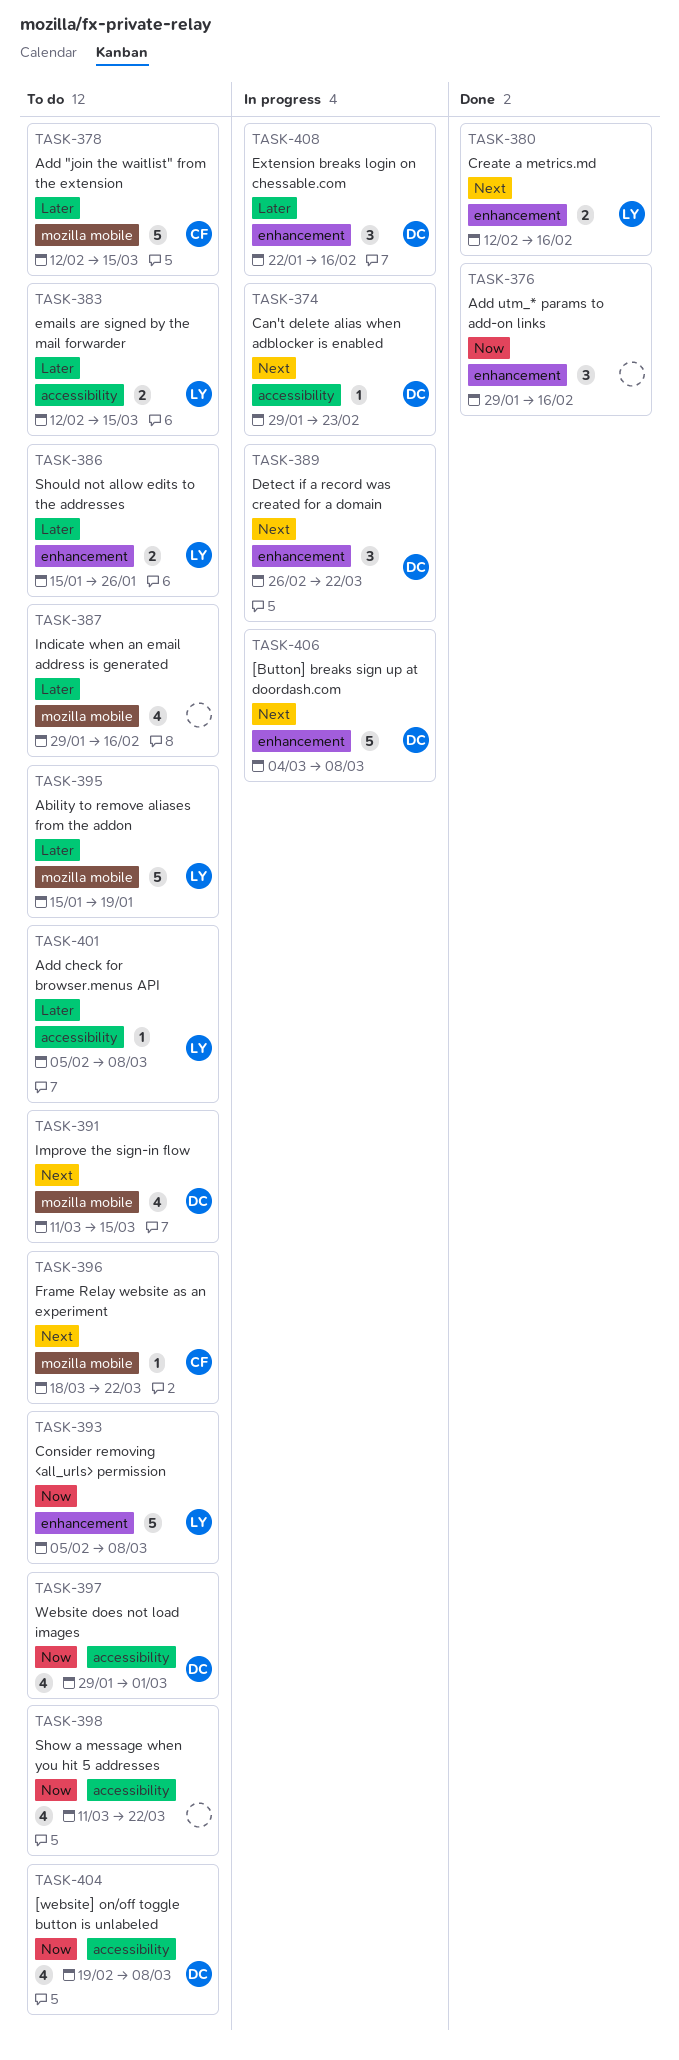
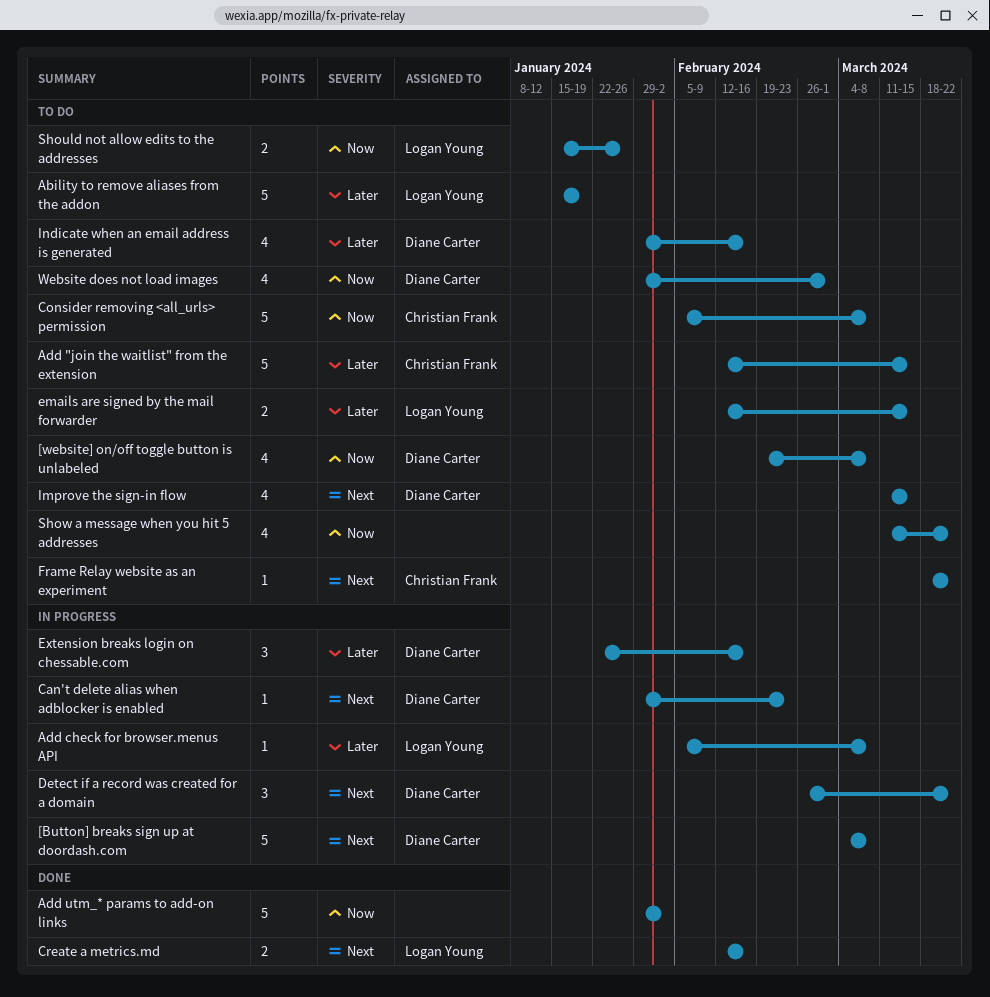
Add check for browser.menus API, status: To do -> In progress
Add utm_* params to add-on links, estimate: 3 -> 5
Add utm_* params to add-on links, due: Feb 16 -> Feb 2
Consider removing <all_urls> permission, owner: Logan Young -> Christian Frank
Indicate when an email address is generated, owner: none -> Diane Carter
Should not allow edits to the addresses, priority: Later -> Now

